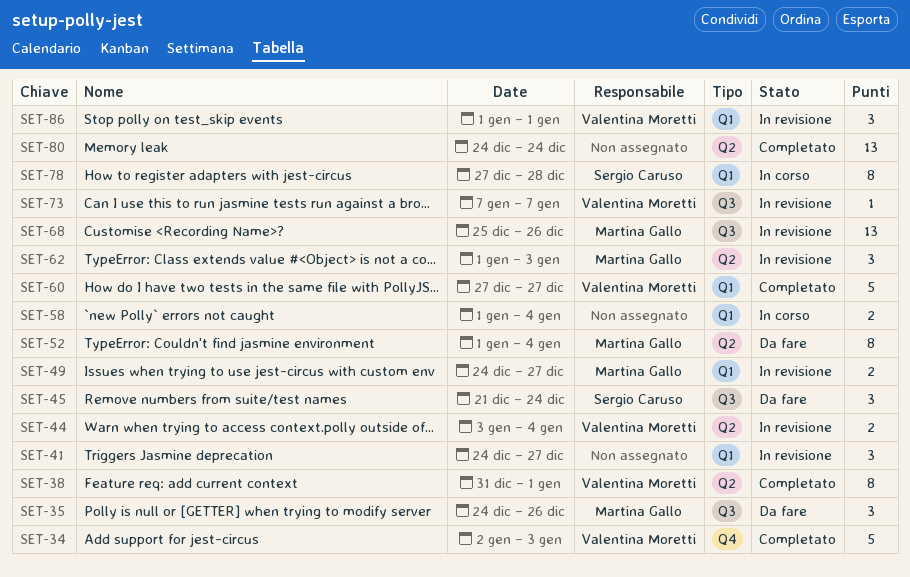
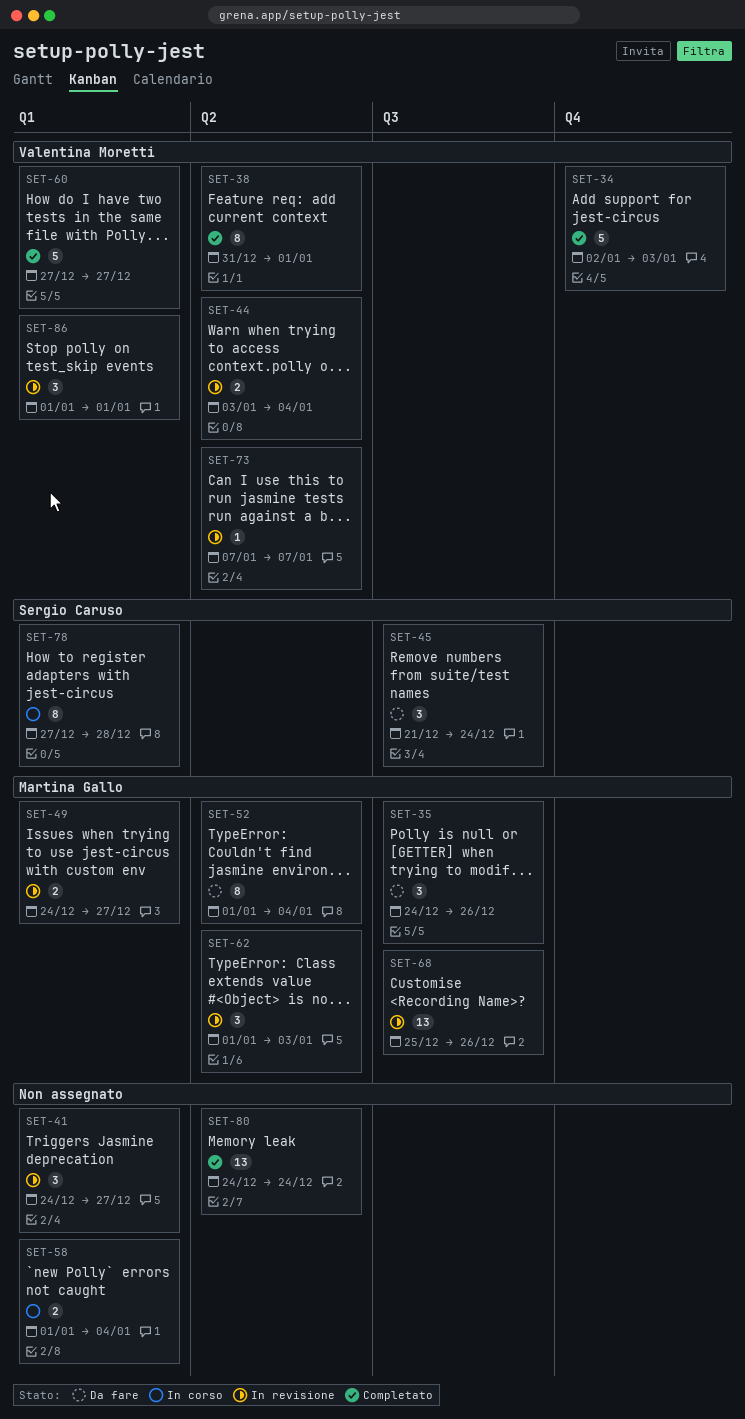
SET-73, label: Q3 -> Q2

